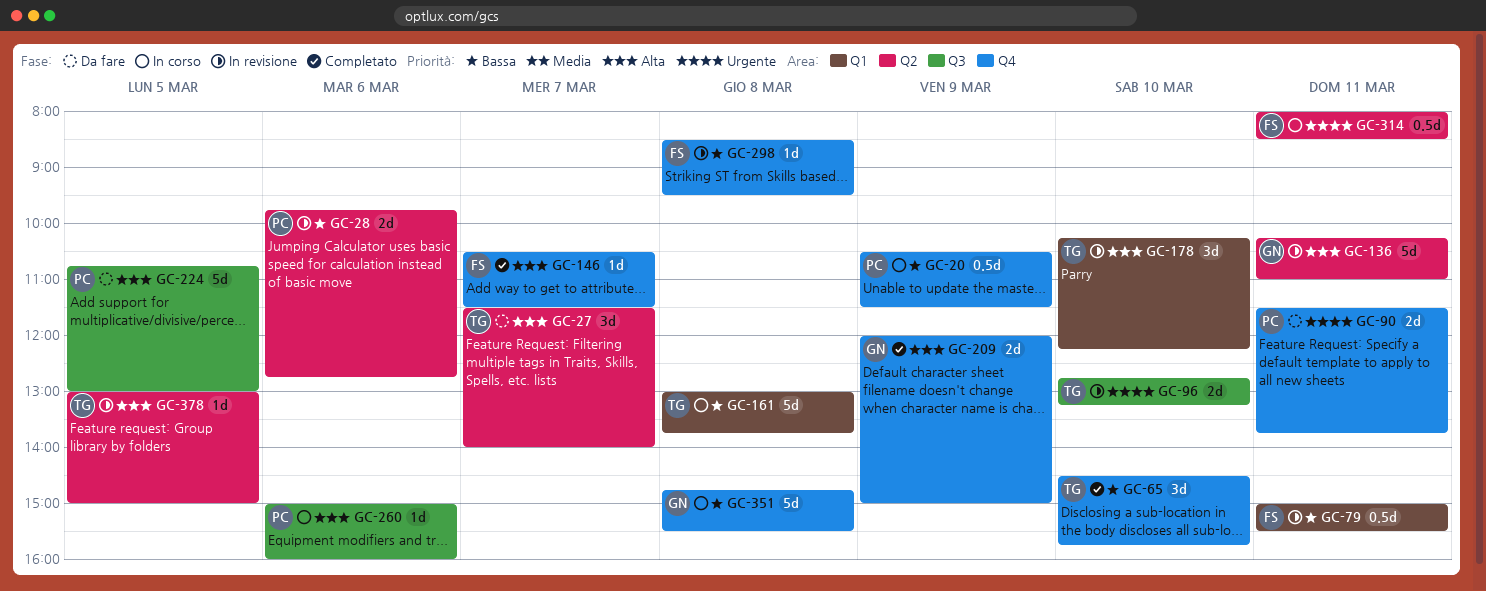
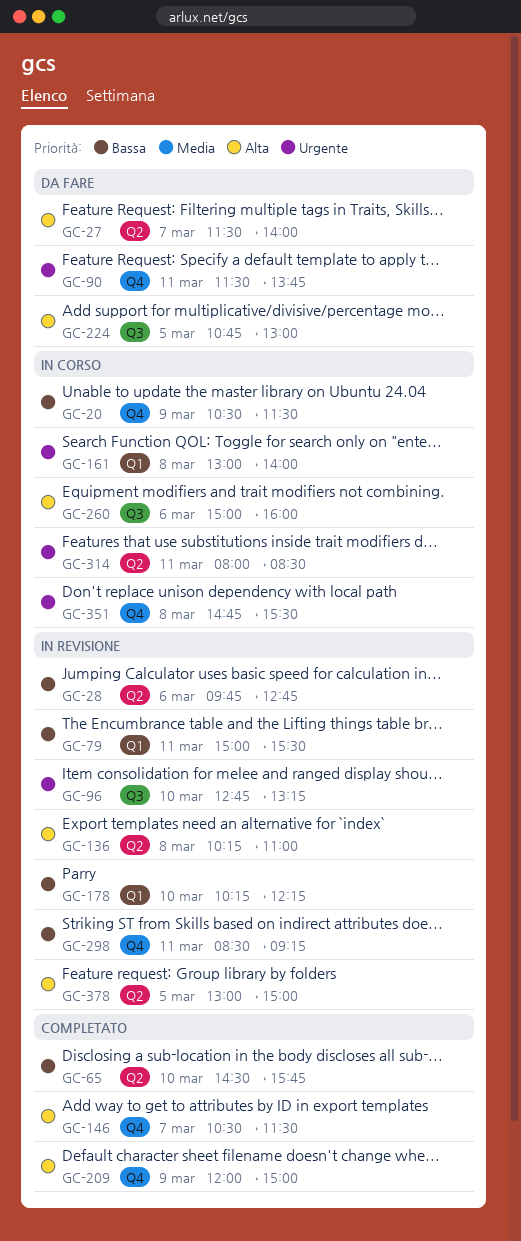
GC-65, label: Q4 -> Q2
GC-136, day: Mar 11 -> Mar 8
GC-161, priority: Bassa -> Urgente
GC-161, ends: 13:45 -> 14:00
GC-178, priority: Alta -> Bassa
GC-298, day: Mar 8 -> Mar 11
GC-298, ends: 09:30 -> 09:15
GC-351, priority: Bassa -> Urgente

